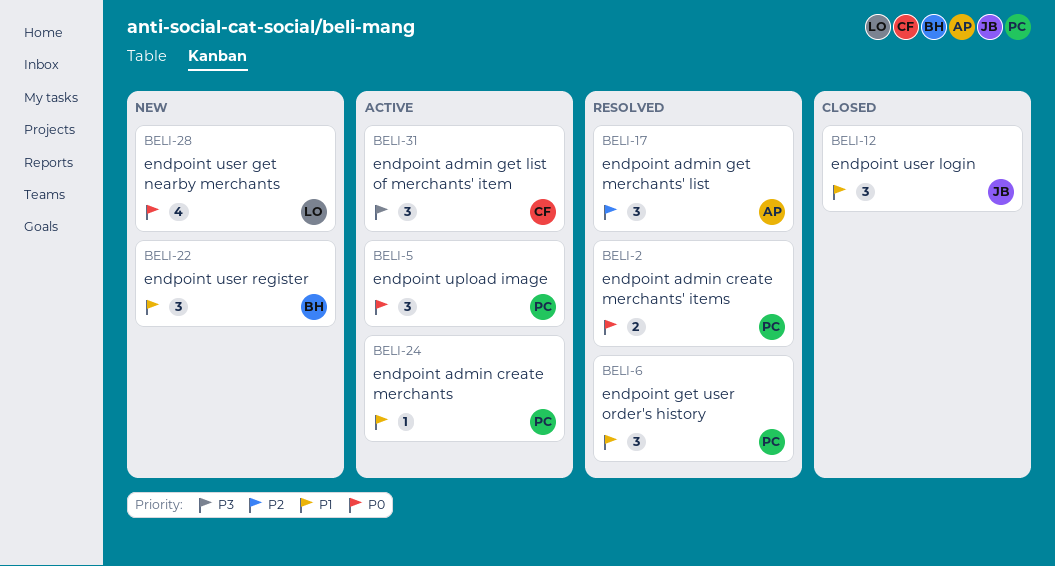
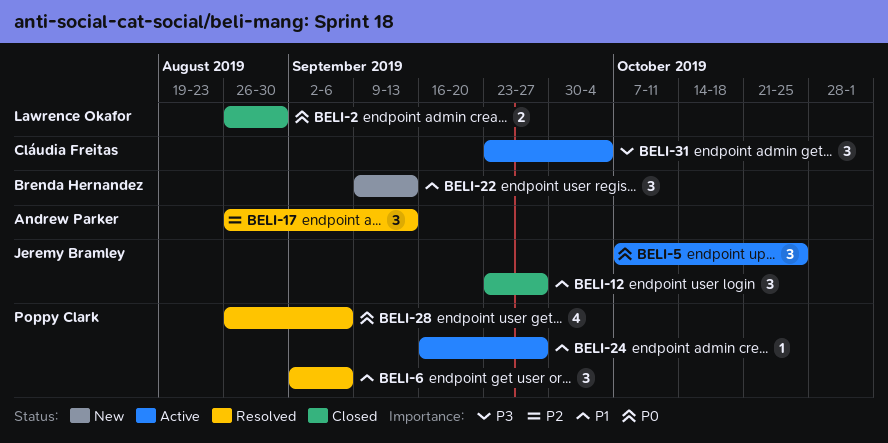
BELI-2, status: Resolved -> Closed
BELI-2, owner: Poppy Clark -> Lawrence Okafor
BELI-5, owner: Poppy Clark -> Jeremy Bramley
BELI-28, status: New -> Resolved
BELI-28, owner: Lawrence Okafor -> Poppy Clark

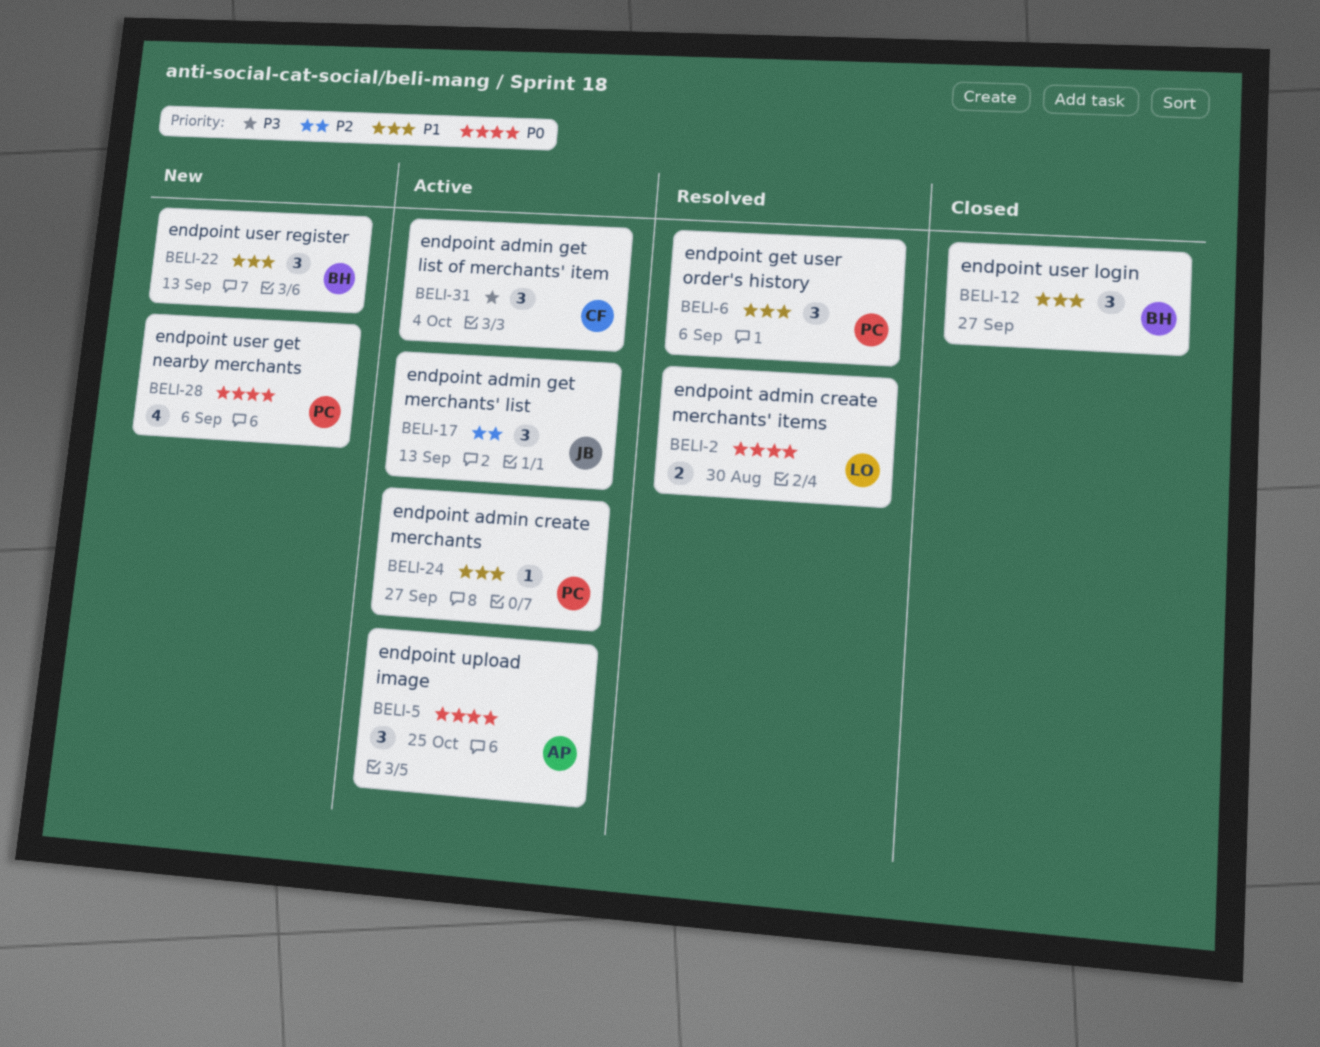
BELI-2, status: Closed -> Resolved
BELI-5, owner: Jeremy Bramley -> Andrew Parker
BELI-12, owner: Jeremy Bramley -> Brenda Hernandez
BELI-17, status: Resolved -> Active
BELI-17, owner: Andrew Parker -> Jeremy Bramley
BELI-28, status: Resolved -> New

